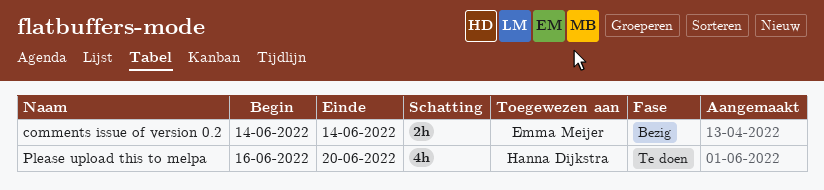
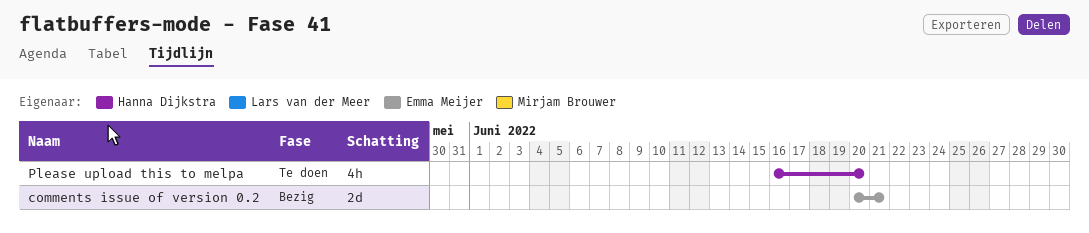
comments issue of version 0.2, estimate: 2h -> 2d
comments issue of version 0.2, start: Jun 14 -> Jun 20
comments issue of version 0.2, due: Jun 14 -> Jun 21

